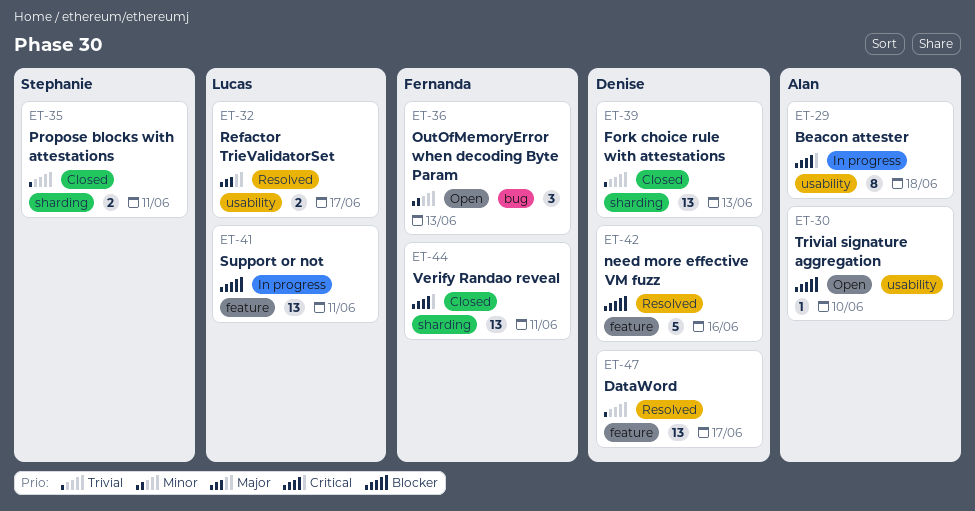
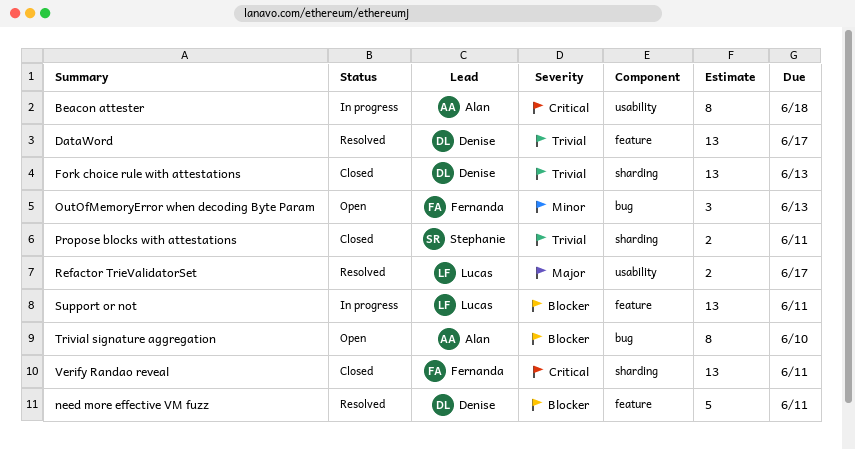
need more effective VM fuzz, due: Jun 16 -> Jun 11
Trivial signature aggregation, label: usability -> bug
Trivial signature aggregation, estimate: 1 -> 8

